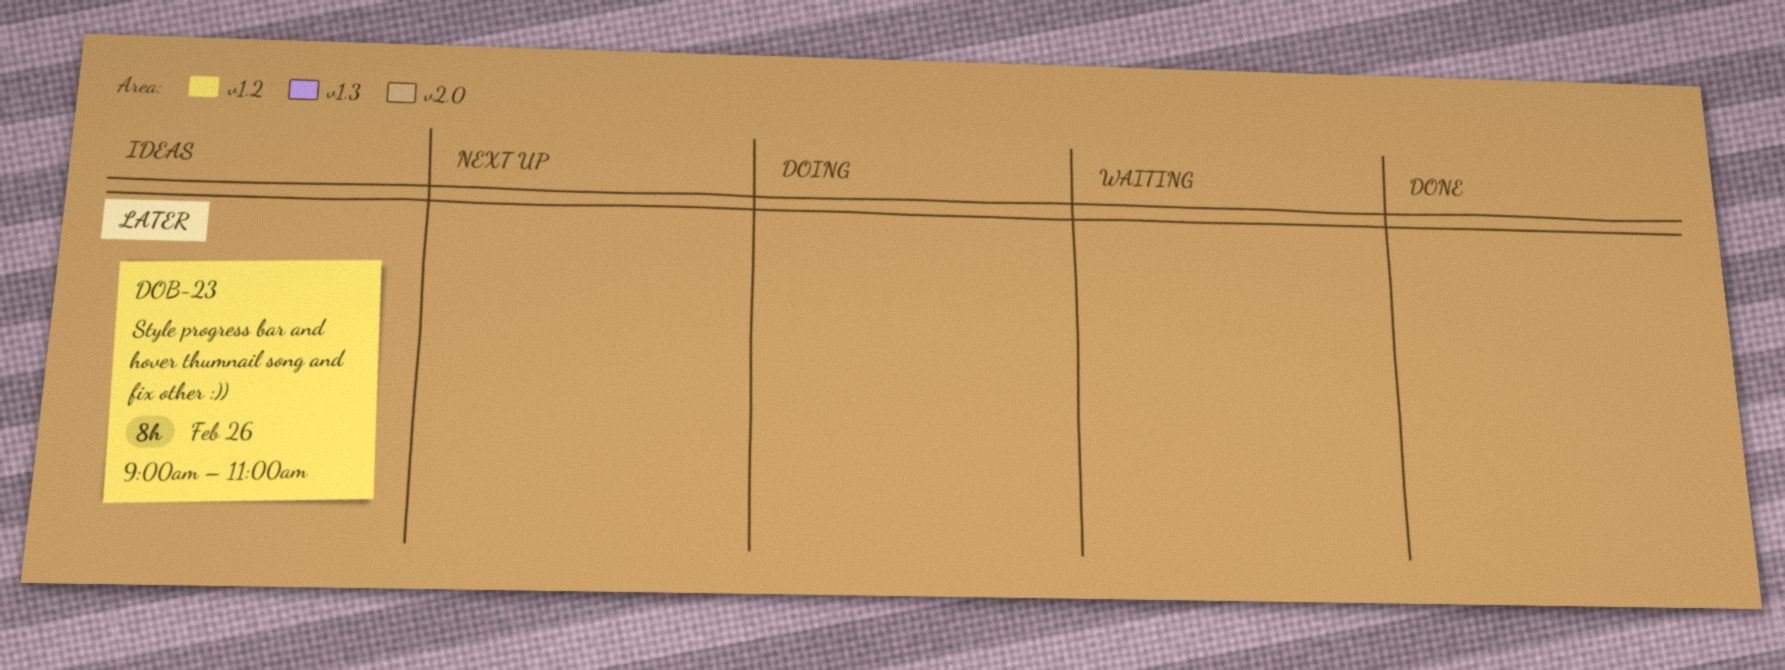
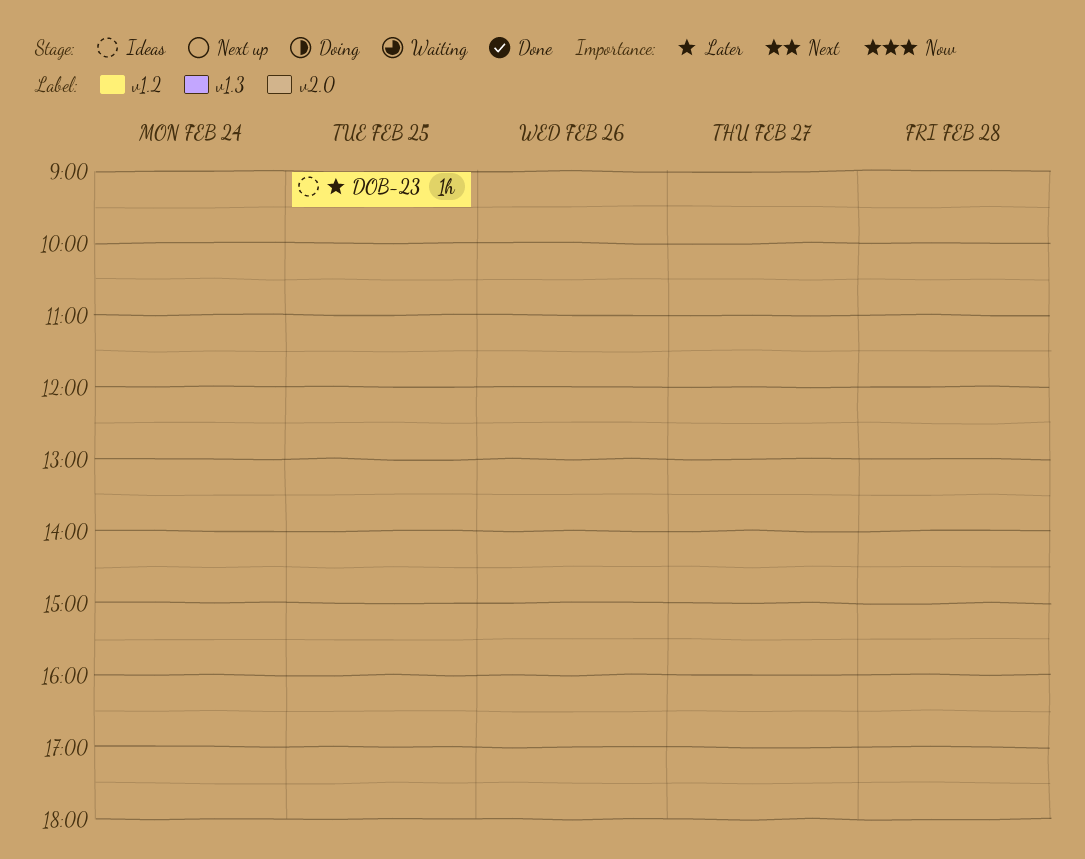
DOB-23, estimate: 8h -> 1h
DOB-23, day: Feb 26 -> Feb 25
DOB-23, ends: 11:00 -> 09:30

